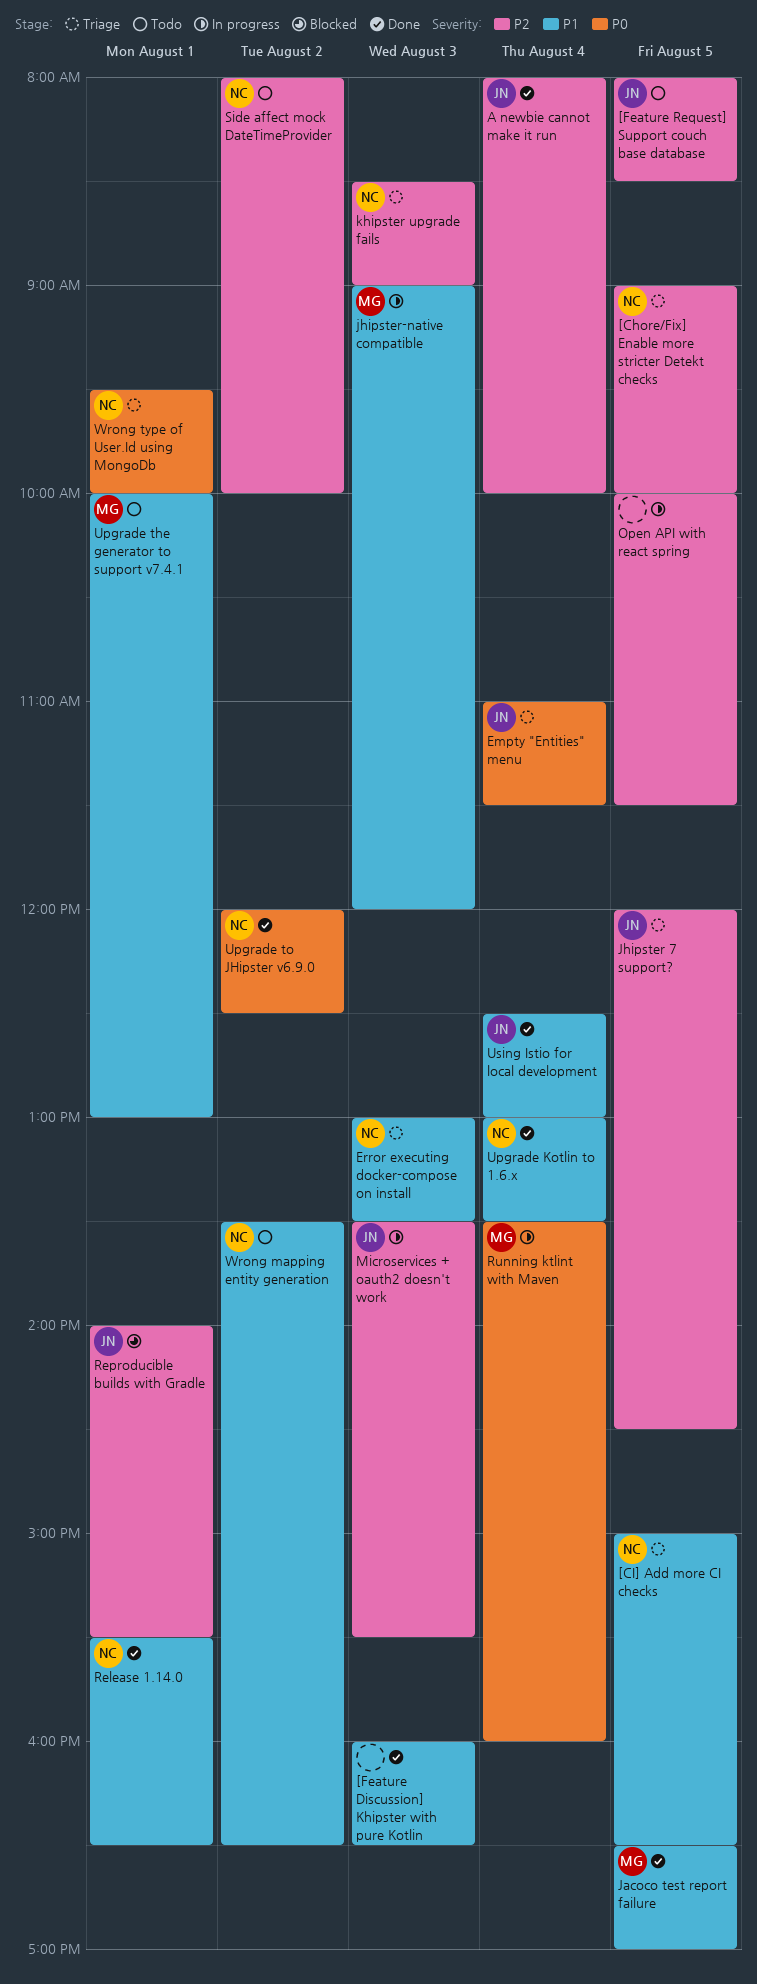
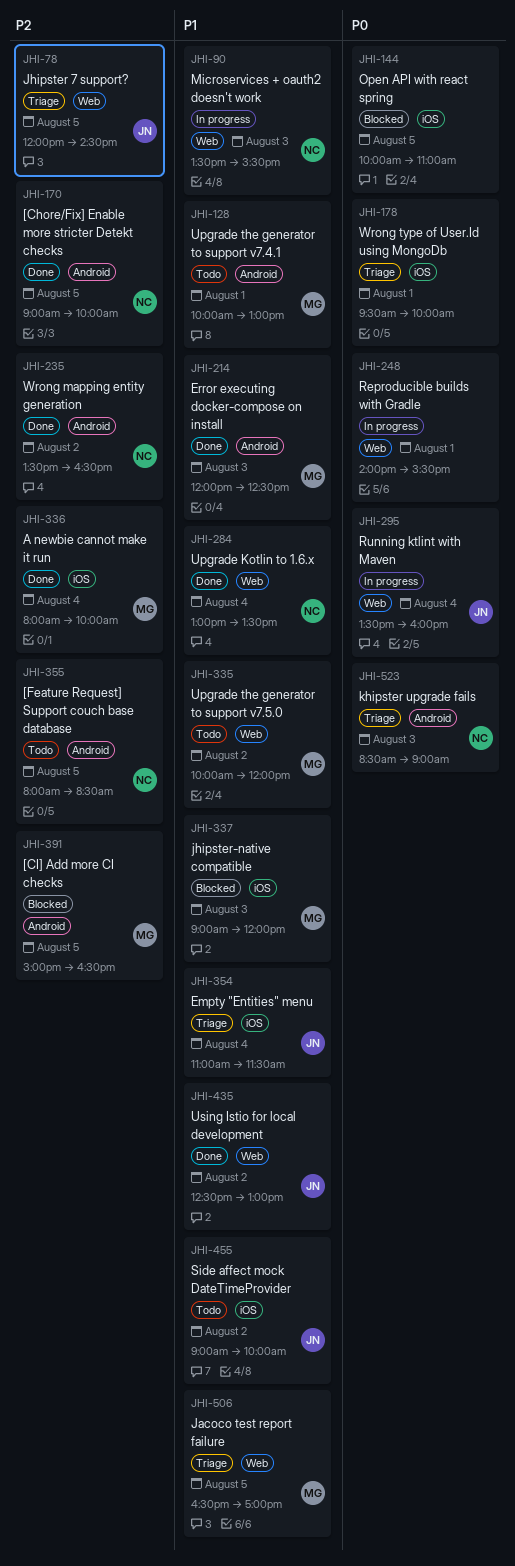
[Chore/Fix] Enable more stricter Detekt checks, status: Triage -> Done
[CI] Add more CI checks, status: Triage -> Blocked
[CI] Add more CI checks, owner: NC -> MG
[CI] Add more CI checks, priority: P1 -> P2
[Feature Discussion] Khipster with pure Kotlin: present -> none
[Feature Request] Support couch base database, owner: JN -> NC
A newbie cannot make it run, owner: JN -> MG
Empty "Entities" menu, priority: P0 -> P1
Error executing docker-compose on install, status: Triage -> Done
Error executing docker-compose on install, owner: NC -> MG
Error executing docker-compose on install, begins: 13:00 -> 12:00
Error executing docker-compose on install, ends: 13:30 -> 12:30
Jacoco test report failure, status: Done -> Triage
jhipster-native compatible, status: In progress -> Blocked
khipster upgrade fails, priority: P2 -> P0
Microservices + oauth2 doesn't work, owner: JN -> NC
Microservices + oauth2 doesn't work, priority: P2 -> P1
Open API with react spring, status: In progress -> Blocked
Open API with react spring, priority: P2 -> P0
Open API with react spring, ends: 11:30 -> 11:00
Release 1.14.0: present -> none
Reproducible builds with Gradle, status: Blocked -> In progress
Reproducible builds with Gradle, owner: JN -> none
Reproducible builds with Gradle, priority: P2 -> P0
Running ktlint with Maven, owner: MG -> JN
Side affect mock DateTimeProvider, owner: NC -> JN
Side affect mock DateTimeProvider, priority: P2 -> P1
Side affect mock DateTimeProvider, begins: 08:00 -> 09:00
Upgrade the generator to support v7.5.0: none -> present
Upgrade to JHipster v6.9.0: present -> none
Using Istio for local development, day: Aug 4 -> Aug 2
Wrong mapping entity generation, status: Todo -> Done
Wrong mapping entity generation, priority: P1 -> P2
Wrong type of User.Id using MongoDb, owner: NC -> none

